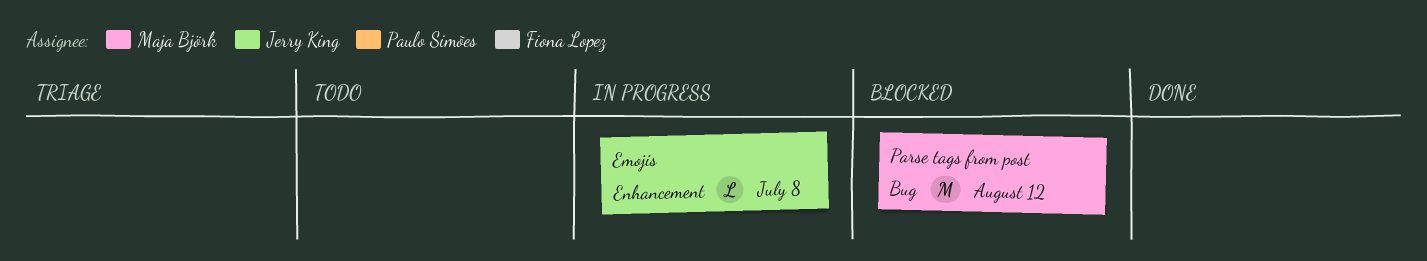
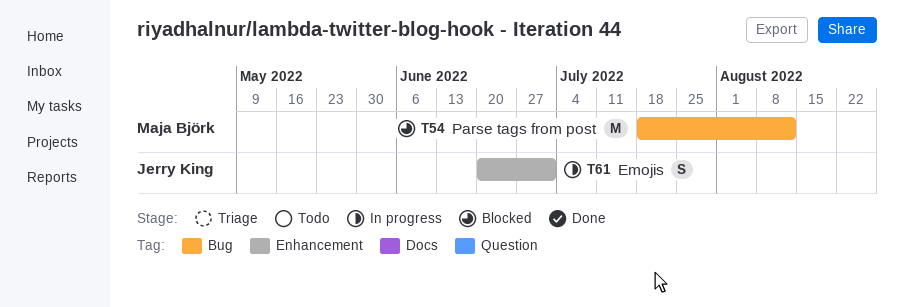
Emojis, estimate: L -> S
Emojis, due: Jul 8 -> Jul 1

